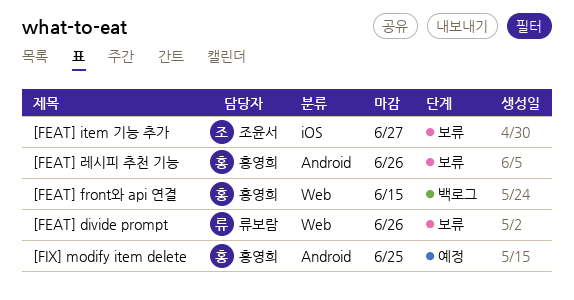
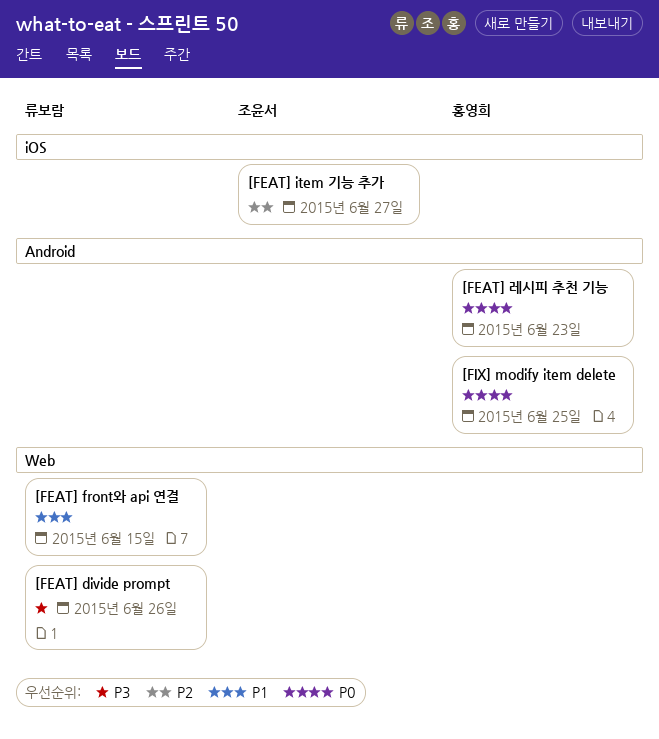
[FEAT] front와 api 연결, owner: 홍영희 -> 류보람
[FEAT] 레시피 추천 기능, due: Jun 26 -> Jun 23

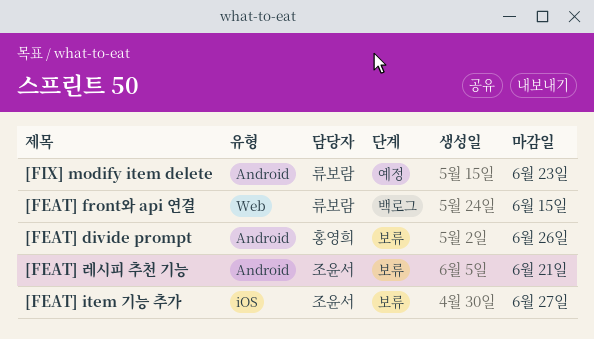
[FEAT] divide prompt, owner: 류보람 -> 홍영희
[FEAT] divide prompt, label: Web -> Android
[FEAT] 레시피 추천 기능, owner: 홍영희 -> 조윤서
[FEAT] 레시피 추천 기능, due: Jun 23 -> Jun 21
[FIX] modify item delete, owner: 홍영희 -> 류보람
[FIX] modify item delete, due: Jun 25 -> Jun 23

